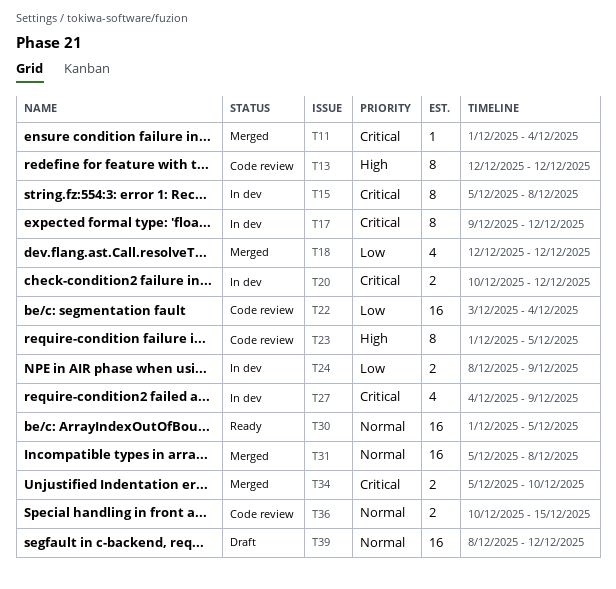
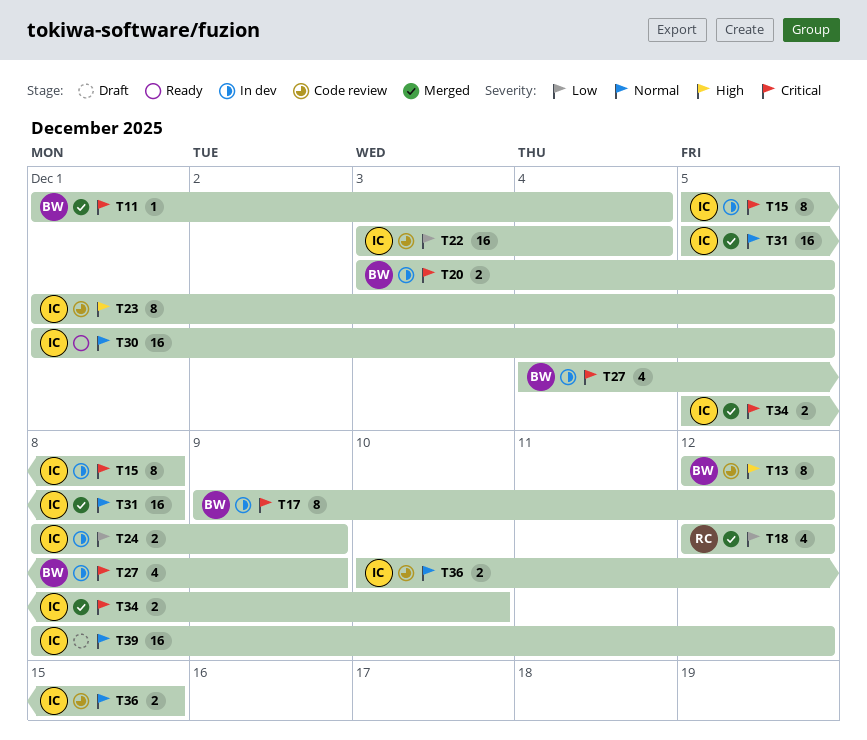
T20, start: Dec 10 -> Dec 3
T20, due: Dec 12 -> Dec 5

